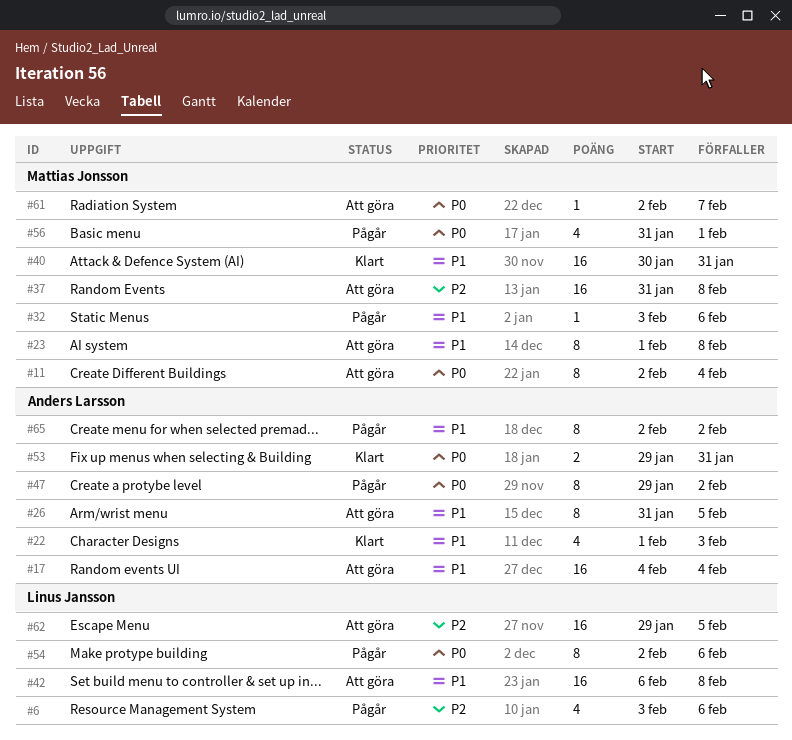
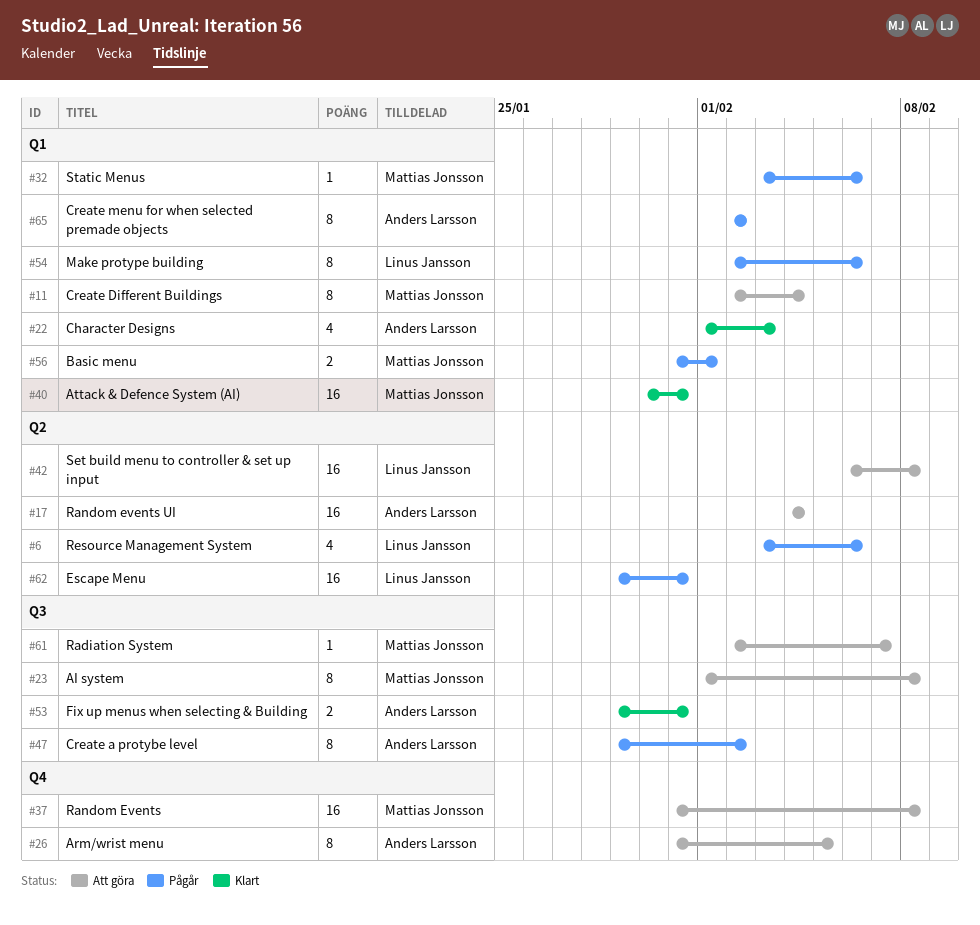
#56, estimate: 4 -> 2
#62, status: Att göra -> Pågår
#62, due: Feb 5 -> Jan 31

